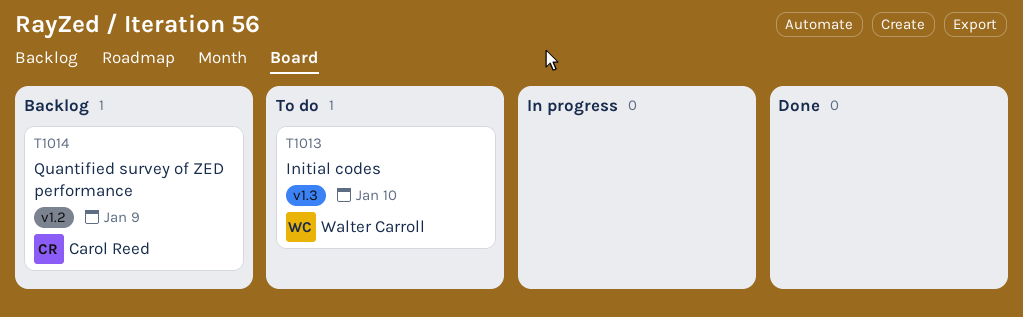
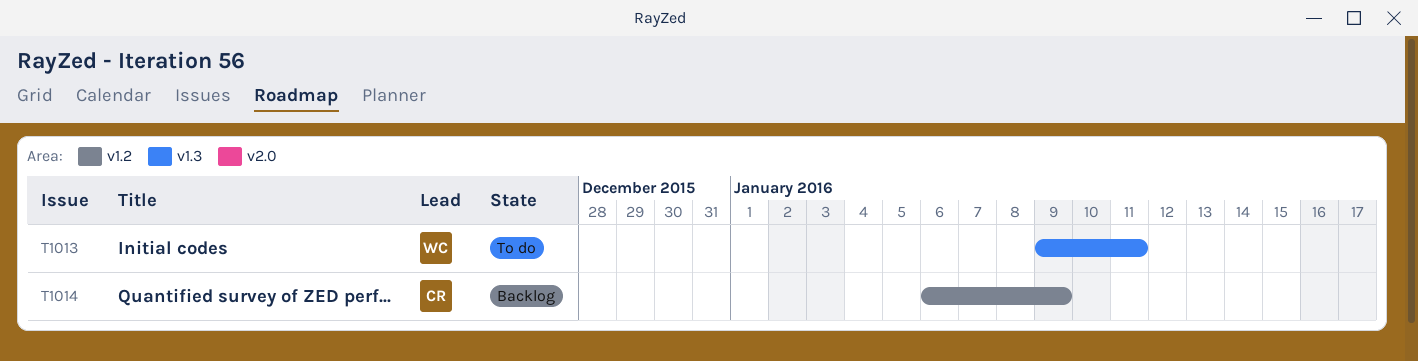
T1013, due: Jan 10 -> Jan 11

